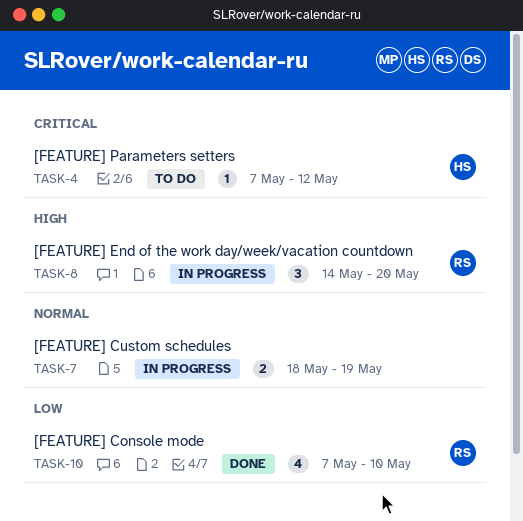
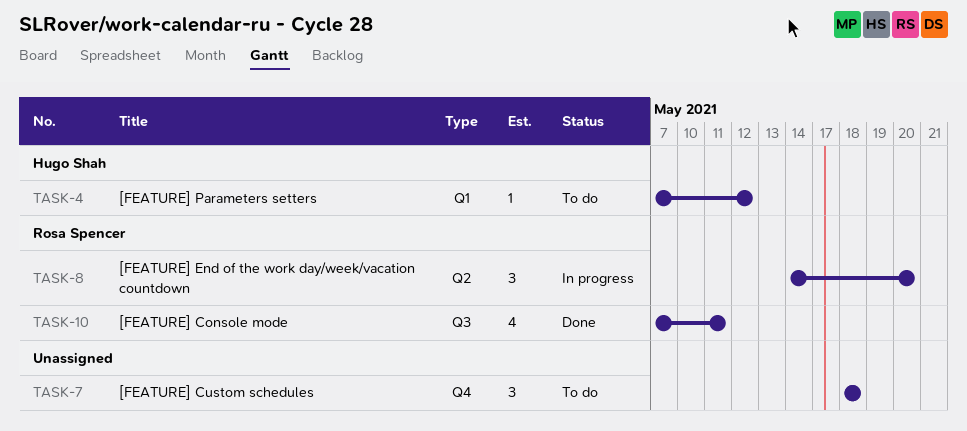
TASK-7, status: In progress -> To do
TASK-7, estimate: 2 -> 3
TASK-7, due: May 19 -> May 18
TASK-10, due: May 10 -> May 11

